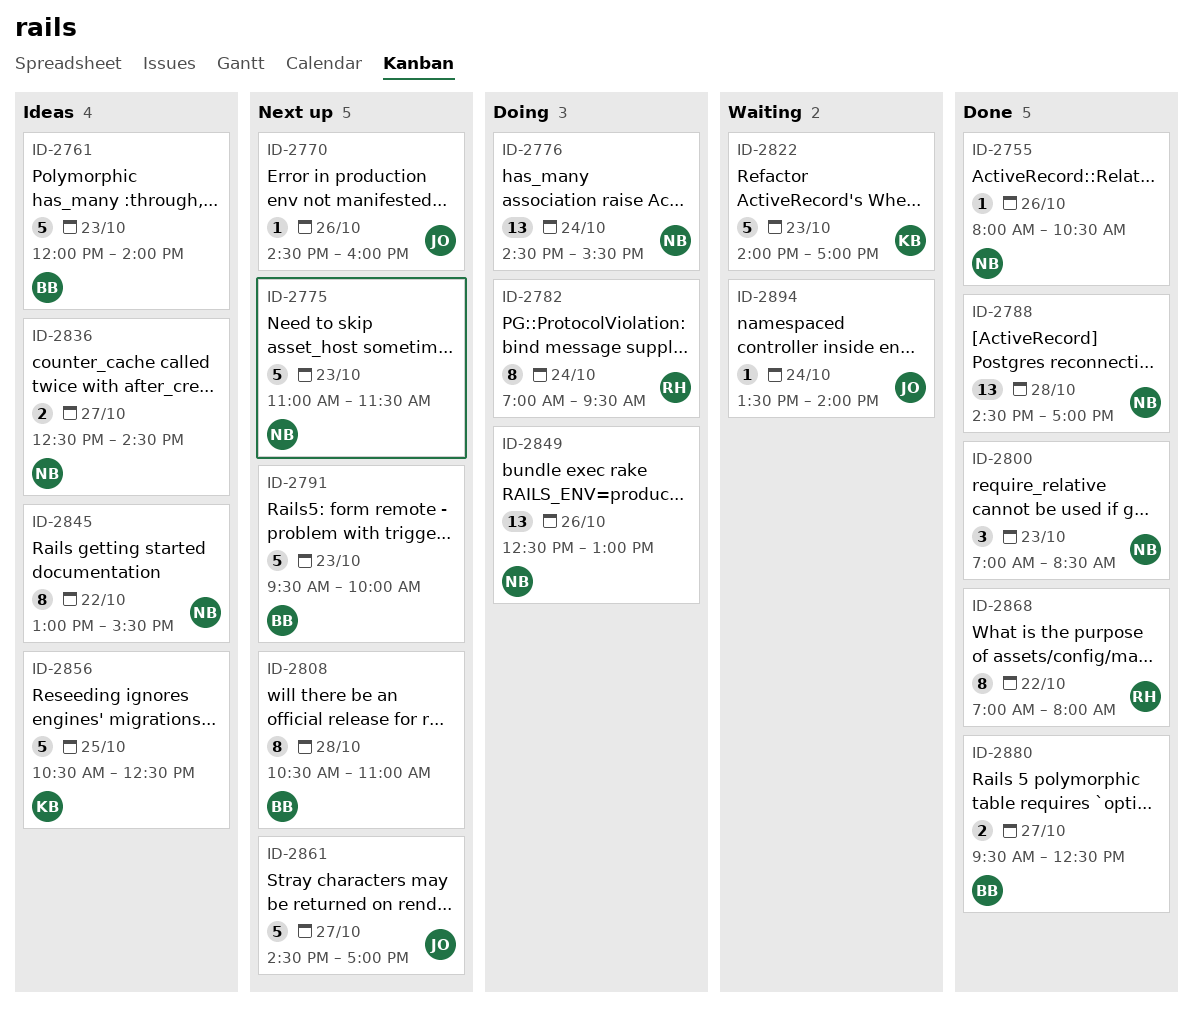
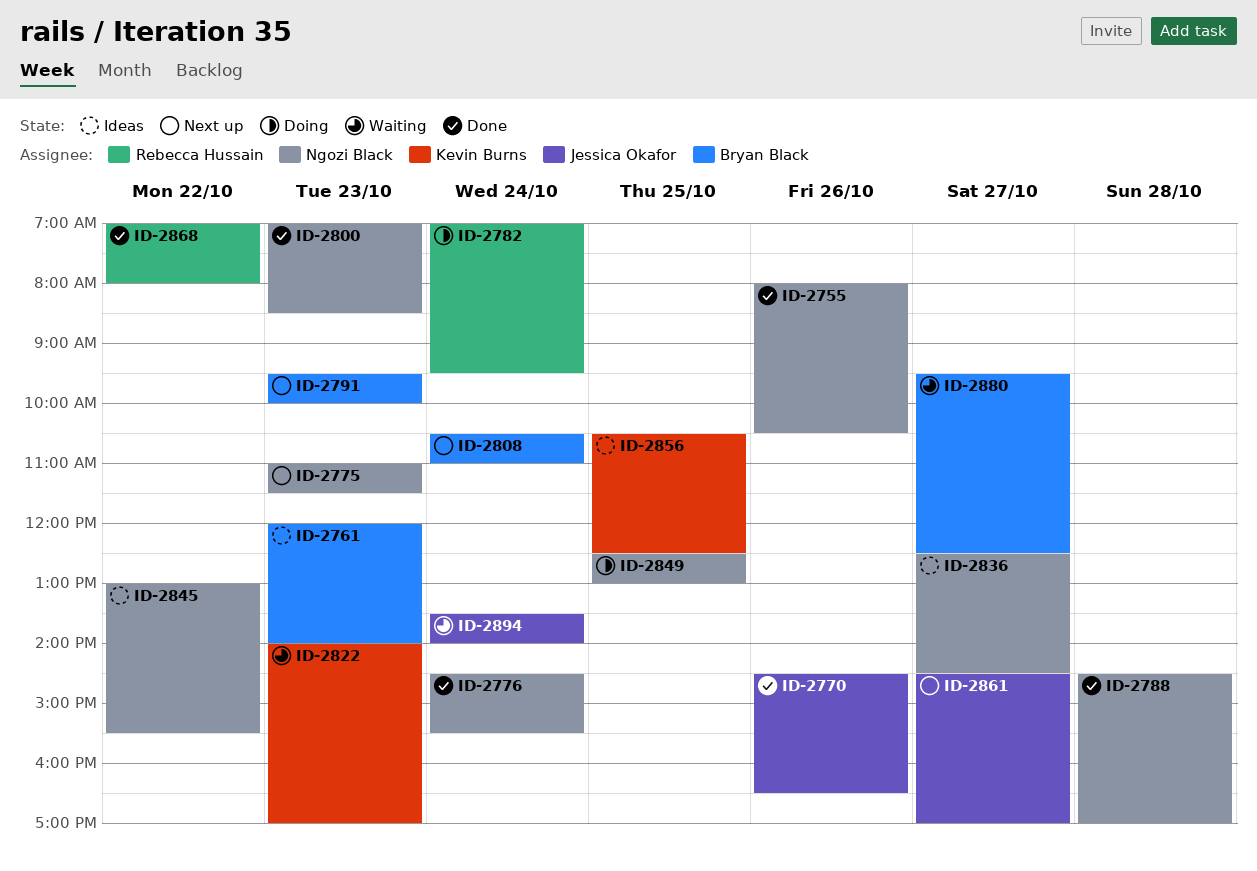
ID-2770, status: Next up -> Done
ID-2770, ends: 16:00 -> 16:30
ID-2776, status: Doing -> Done
ID-2808, day: Oct 28 -> Oct 24
ID-2849, day: Oct 26 -> Oct 25
ID-2880, status: Done -> Waiting

